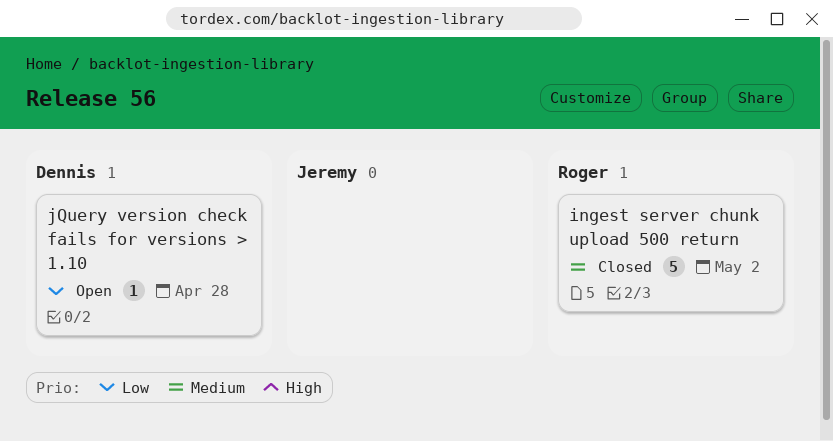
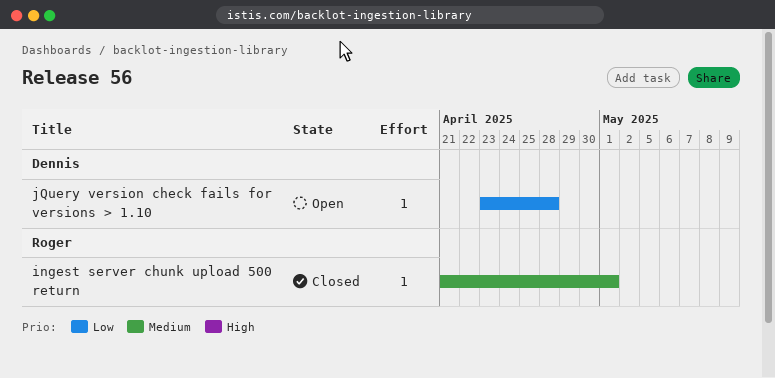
ingest server chunk upload 500 return, estimate: 5 -> 1
ingest server chunk upload 500 return, due: May 2 -> May 1

